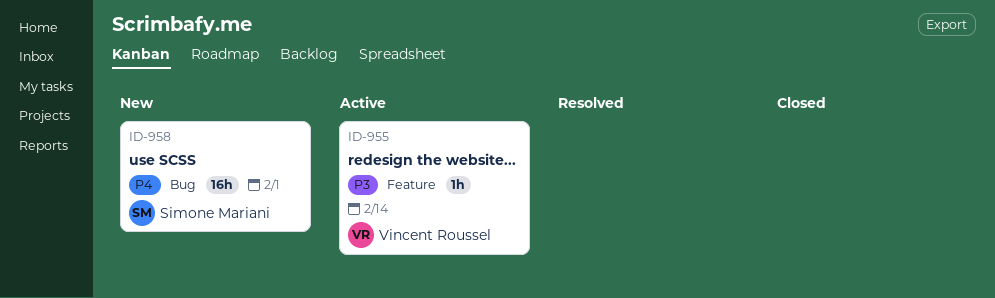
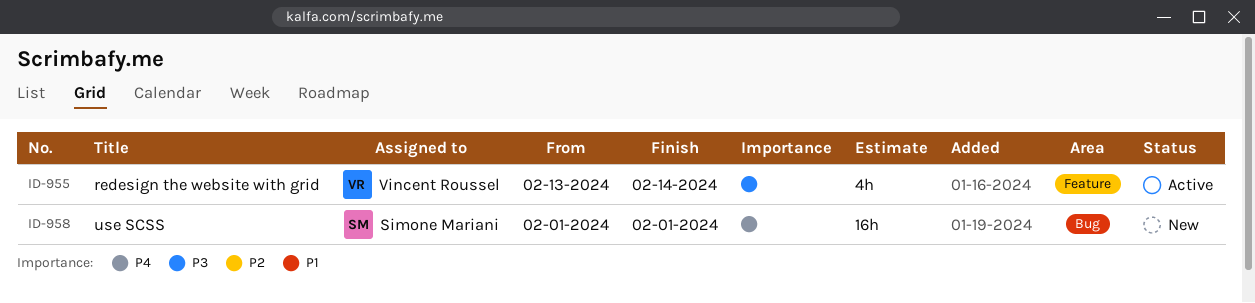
ID-955, estimate: 1h -> 4h

